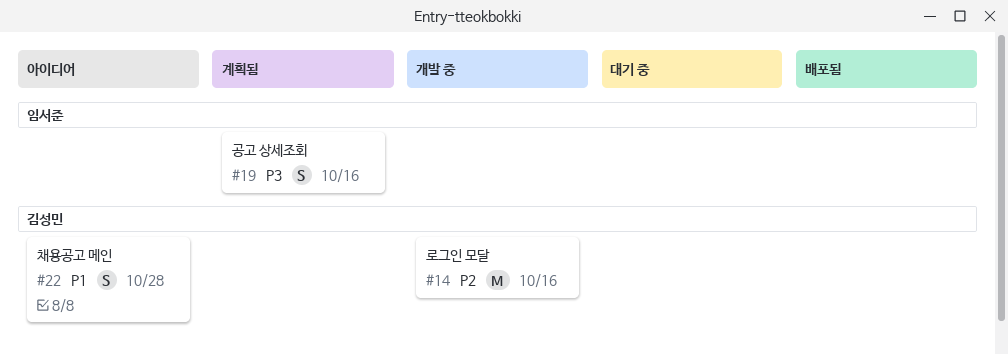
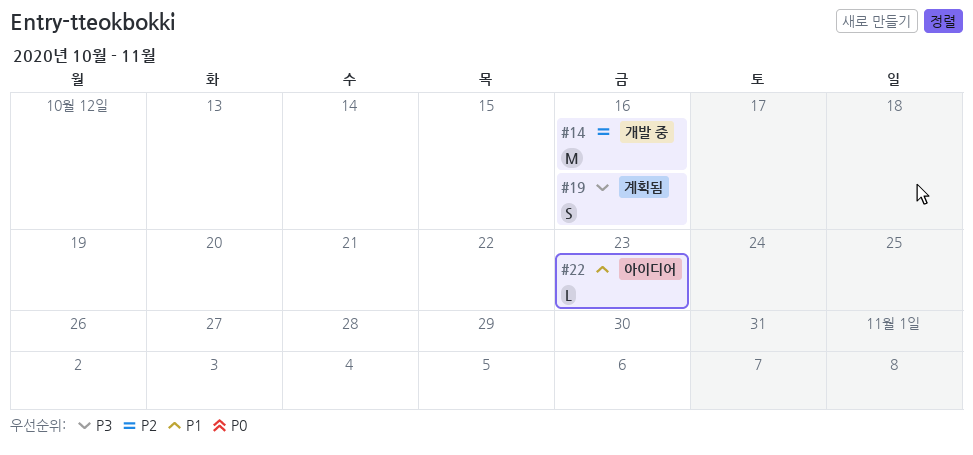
#22, estimate: S -> L
#22, due: Oct 28 -> Oct 23

